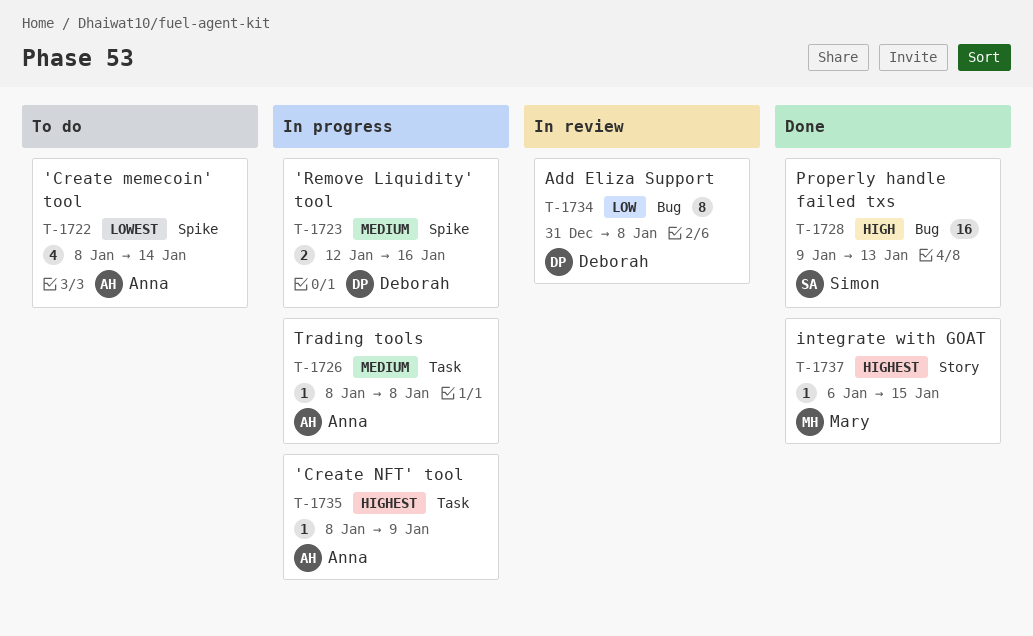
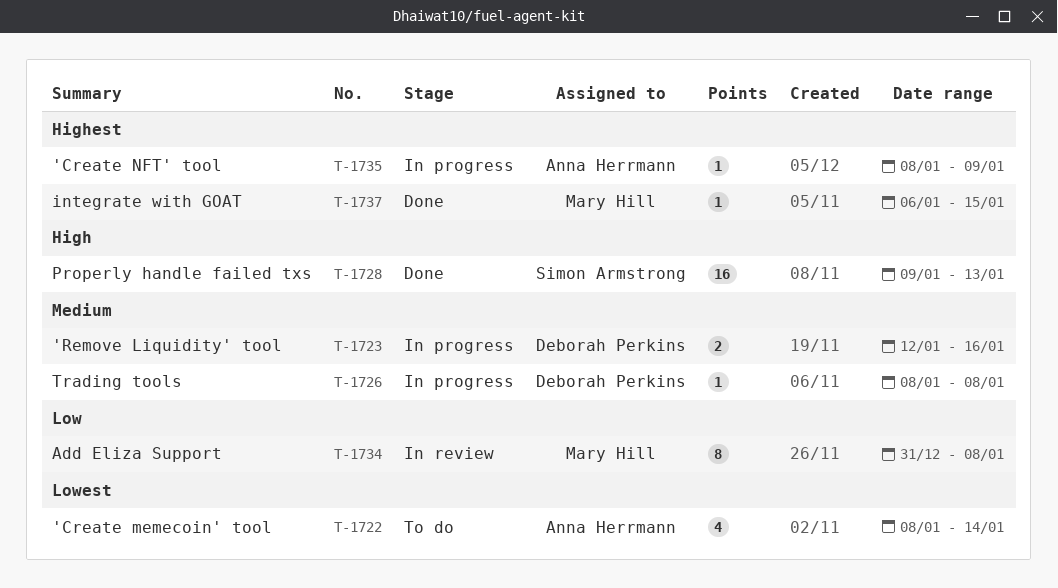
T-1726, owner: Anna Herrmann -> Deborah Perkins
T-1734, owner: Deborah Perkins -> Mary Hill

